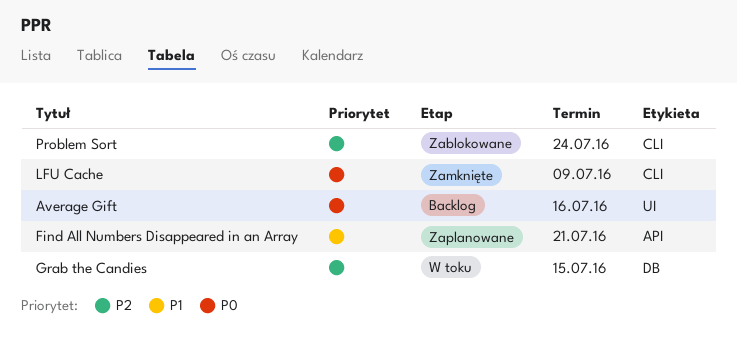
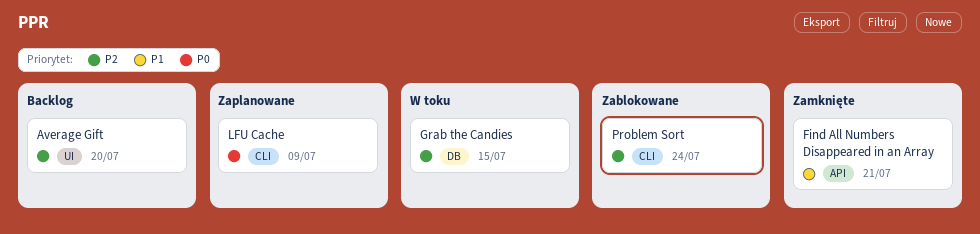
Average Gift, priority: P0 -> P2
Average Gift, due: Jul 16 -> Jul 20
Find All Numbers Disappeared in an Array, status: Zaplanowane -> Zamknięte
LFU Cache, status: Zamknięte -> Zaplanowane

